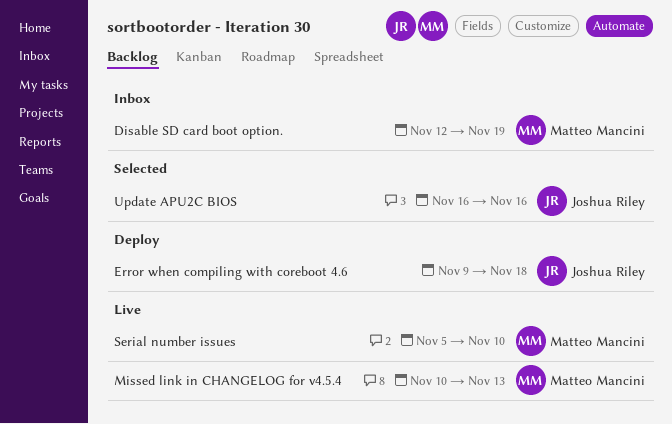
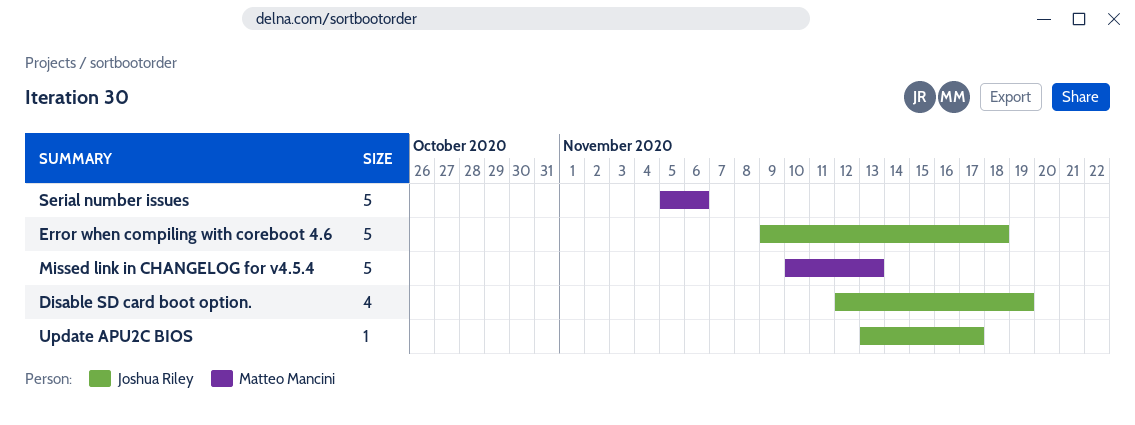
Disable SD card boot option., owner: Matteo Mancini -> Joshua Riley
Serial number issues, due: Nov 10 -> Nov 6
Update APU2C BIOS, start: Nov 16 -> Nov 13
Update APU2C BIOS, due: Nov 16 -> Nov 17

